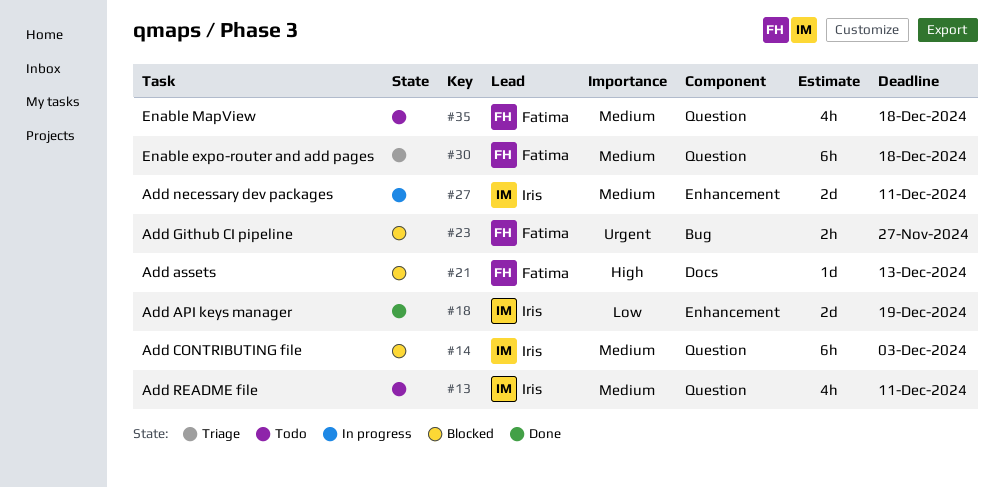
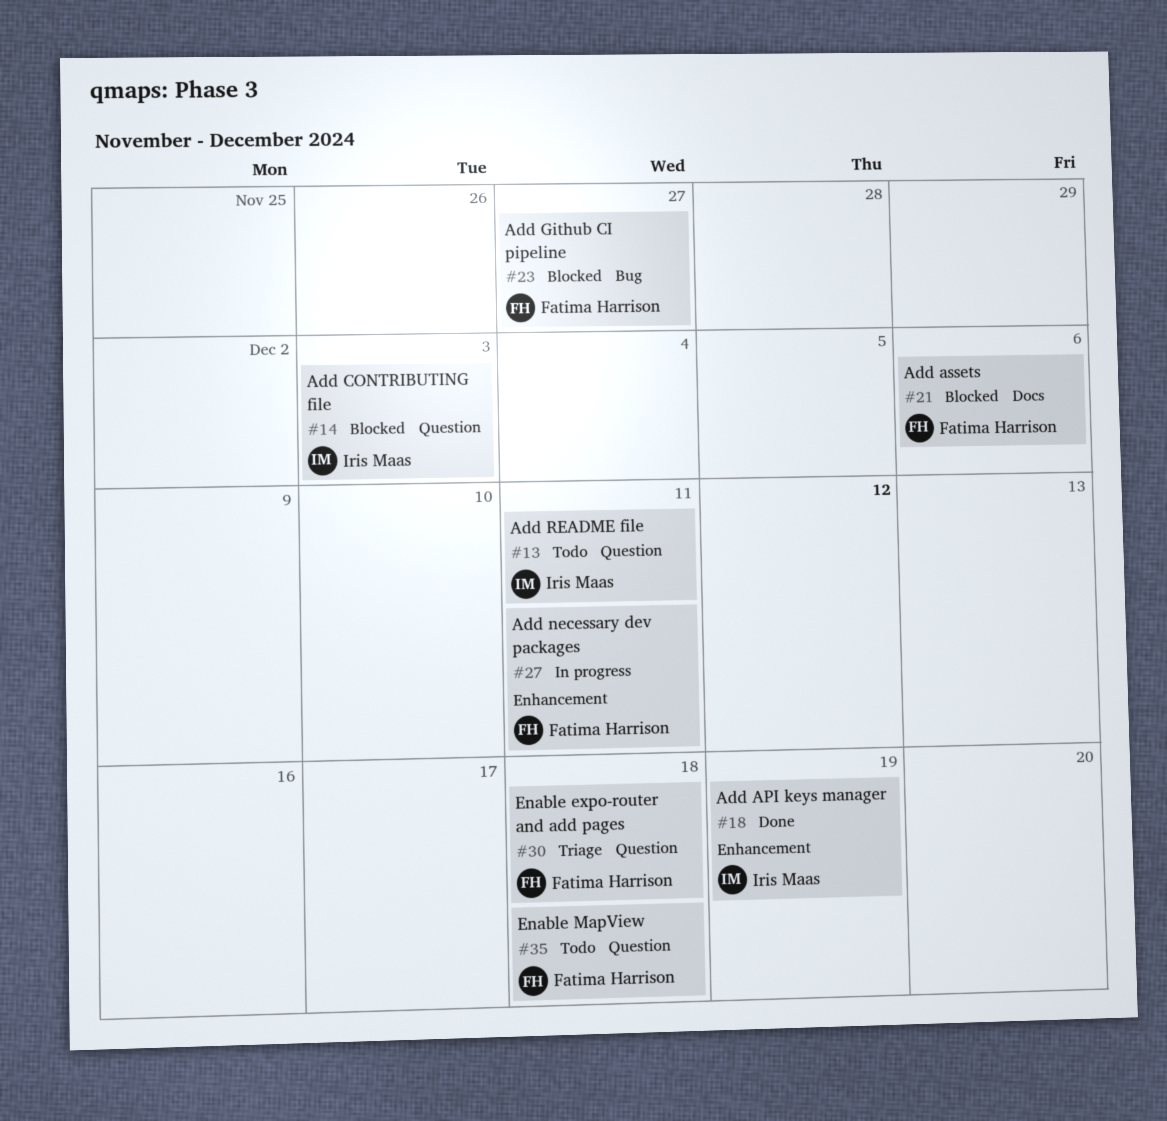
#21, due: Dec 13 -> Dec 6
#27, owner: Iris Maas -> Fatima Harrison

